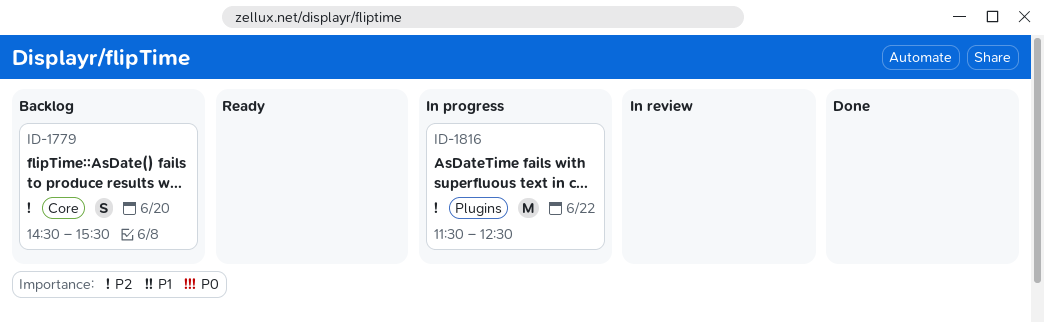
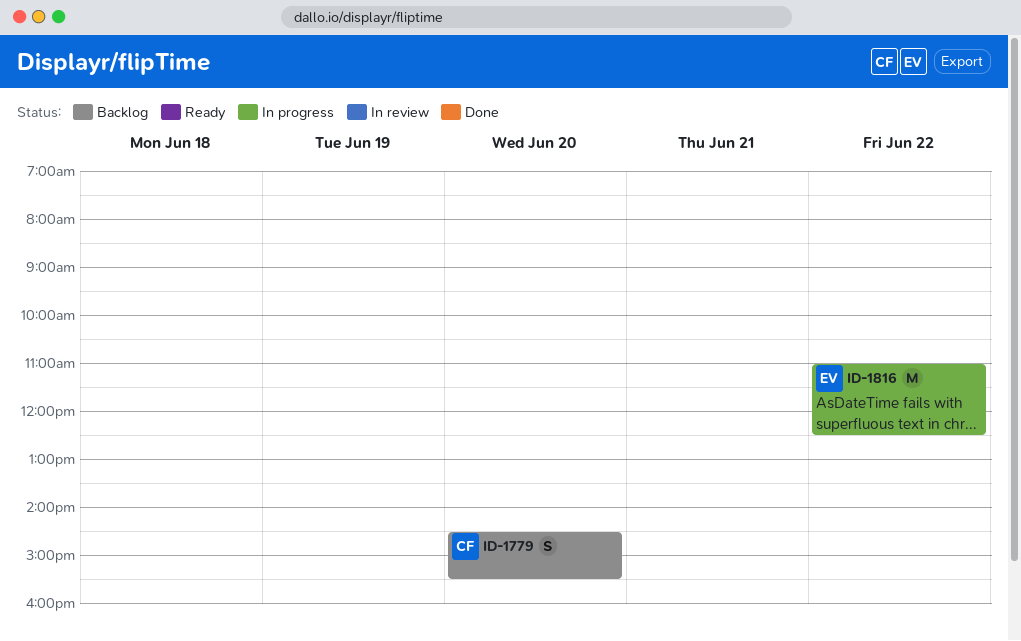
ID-1816, begins: 11:30 -> 11:00

